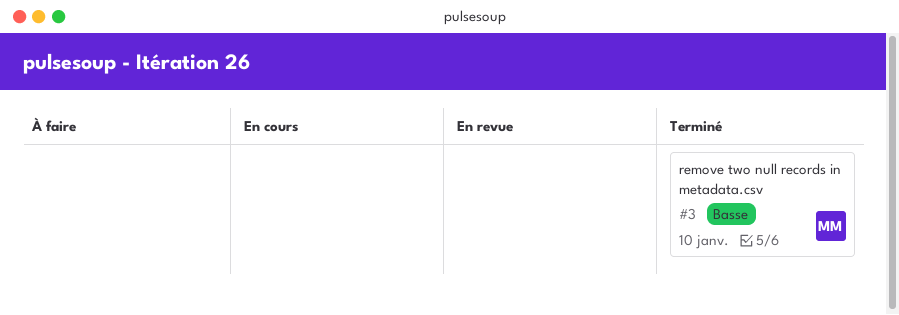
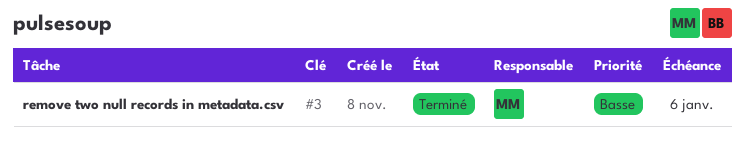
#3, due: Jan 10 -> Jan 6

